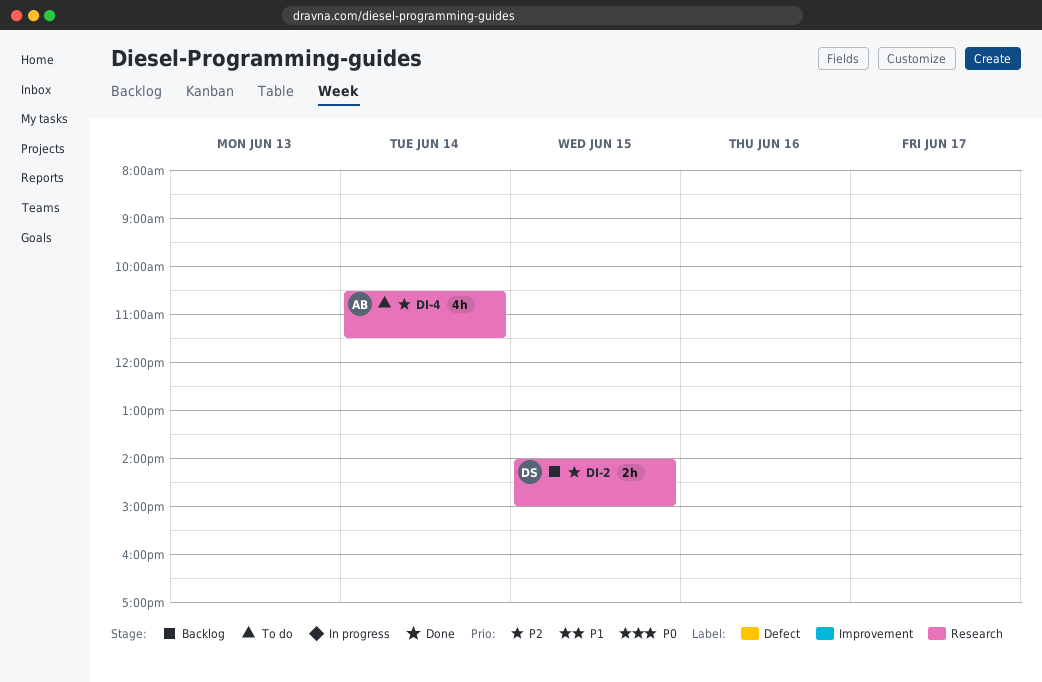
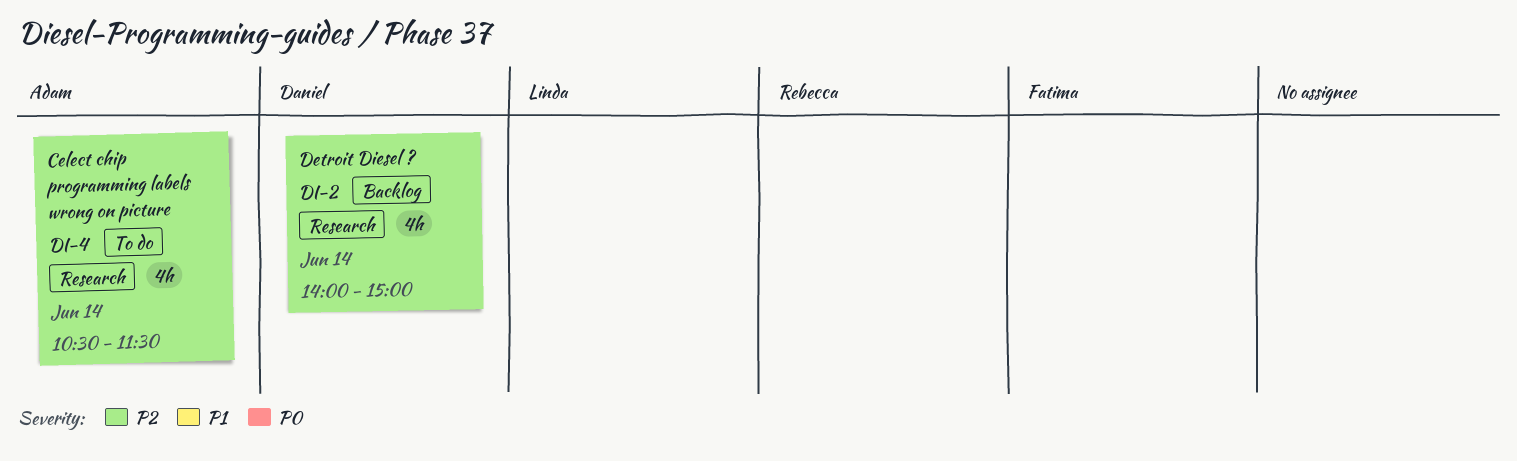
DI-2, estimate: 2h -> 4h
DI-2, day: Jun 15 -> Jun 14

